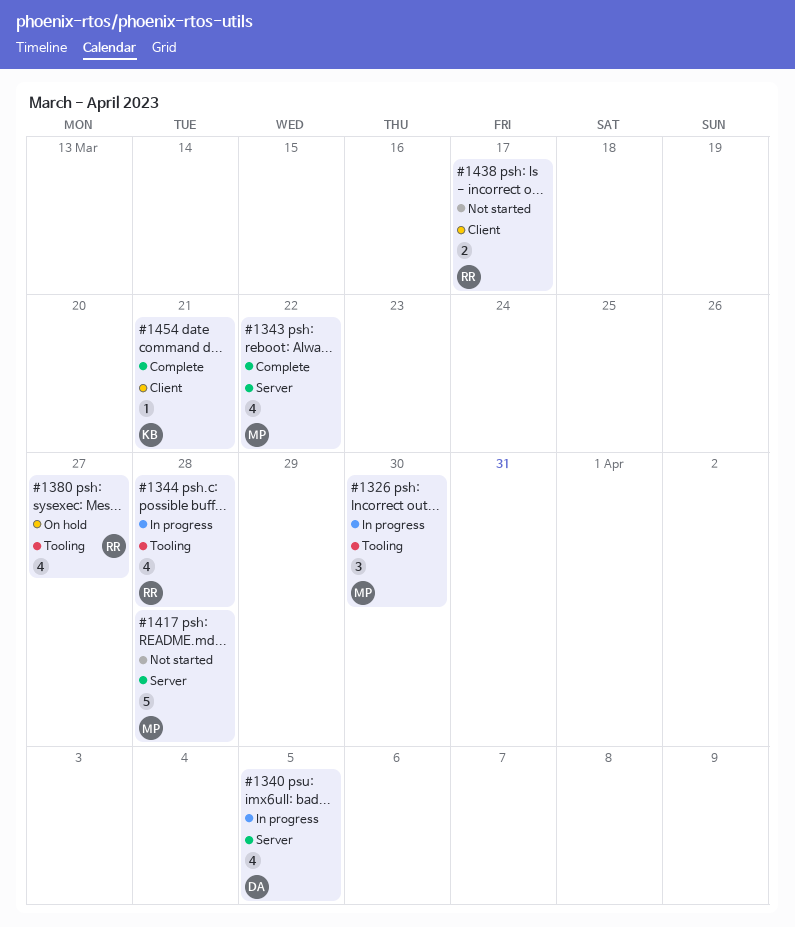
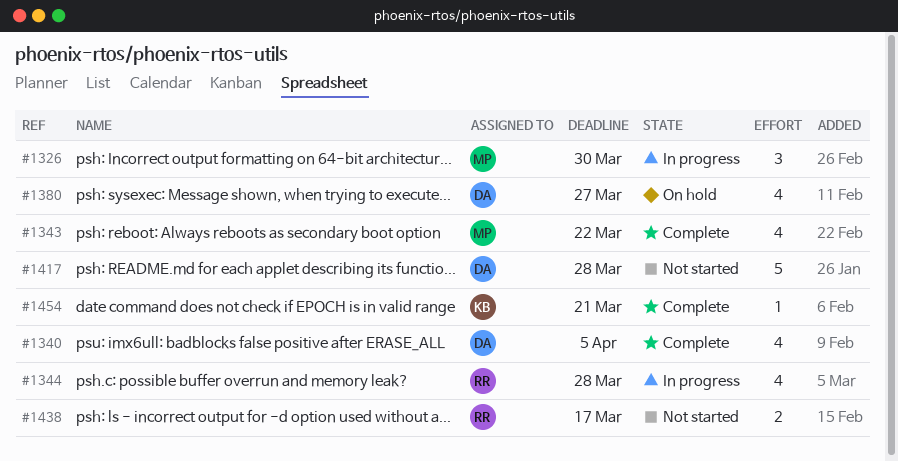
#1340, status: In progress -> Complete
#1380, owner: RR -> DA
#1417, owner: MP -> DA

